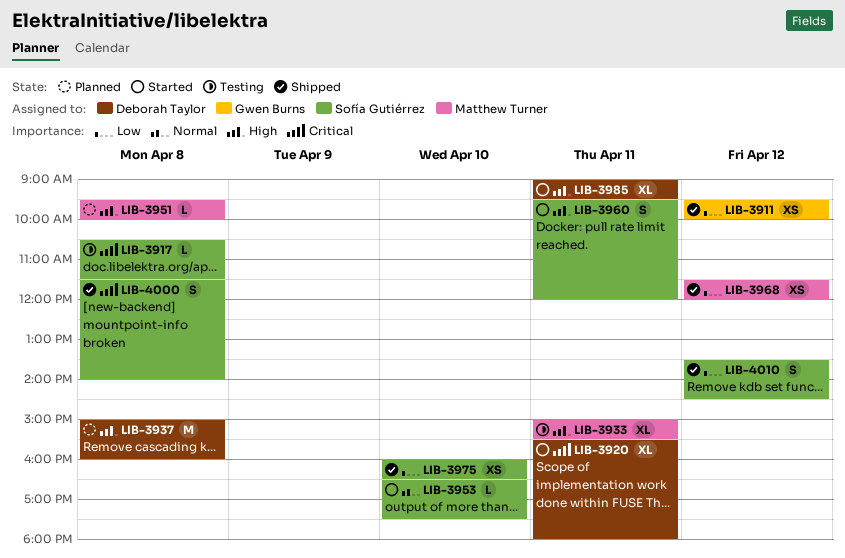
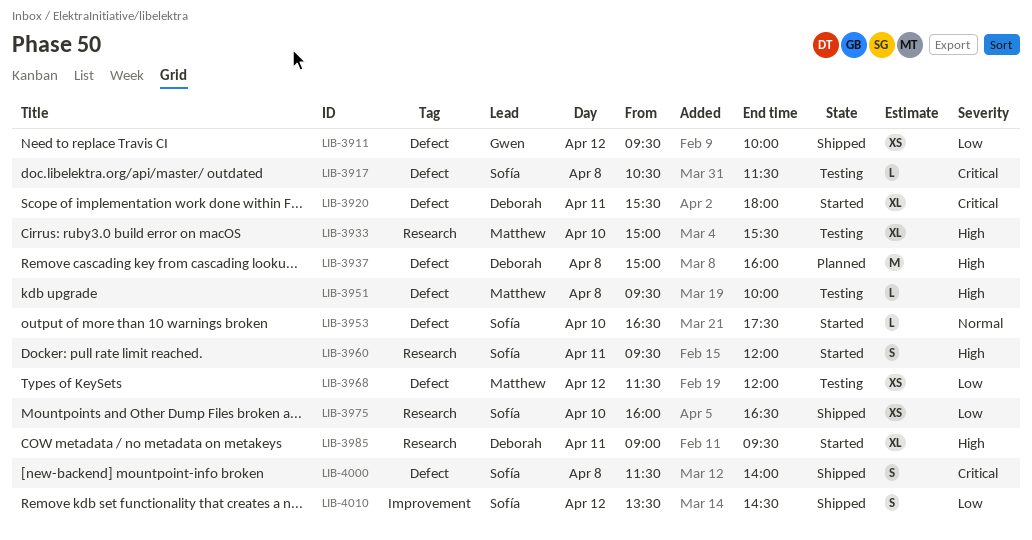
LIB-3933, day: Apr 11 -> Apr 10
LIB-3951, status: Planned -> Testing
LIB-3968, status: Shipped -> Testing

